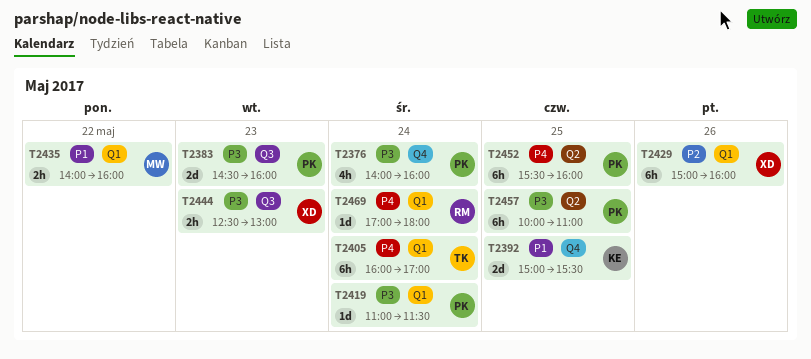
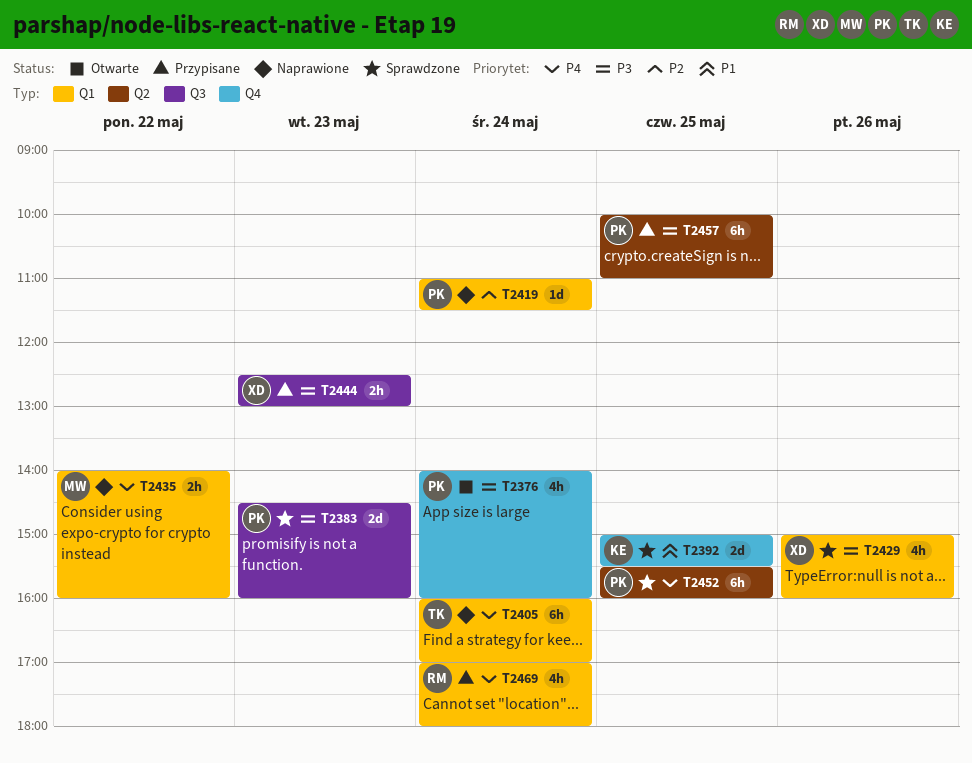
T2419, priority: P3 -> P2
T2429, priority: P2 -> P3
T2429, estimate: 6h -> 4h
T2435, priority: P1 -> P4
T2469, estimate: 1d -> 4h

